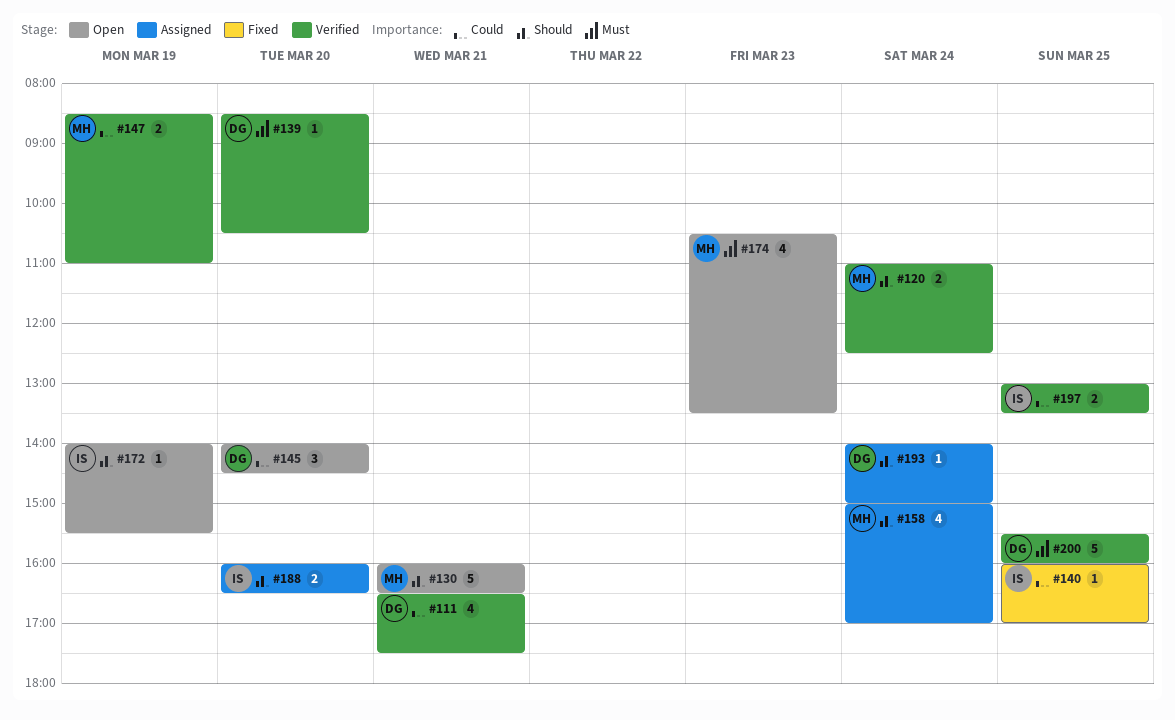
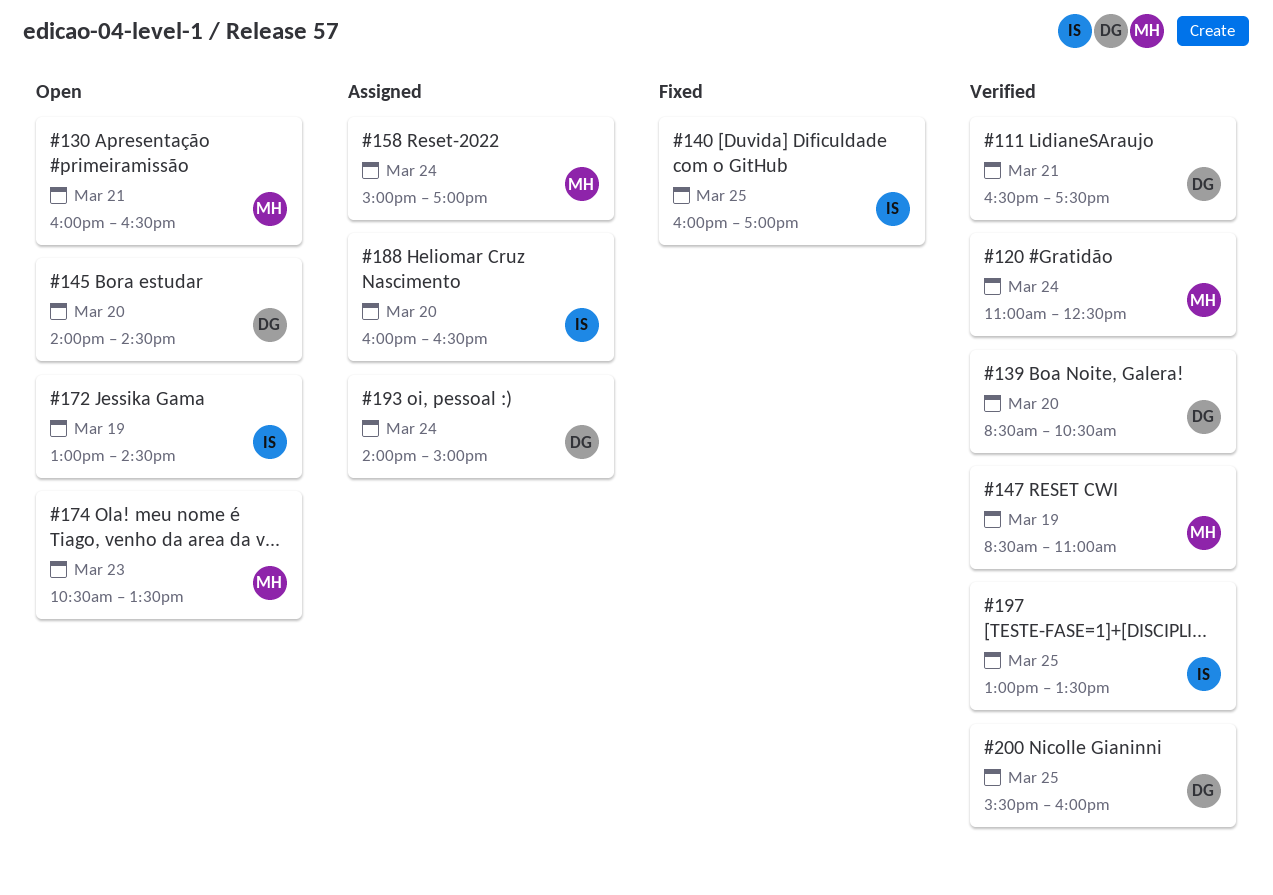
#172, begins: 14:00 -> 13:00
#172, ends: 15:30 -> 14:30

